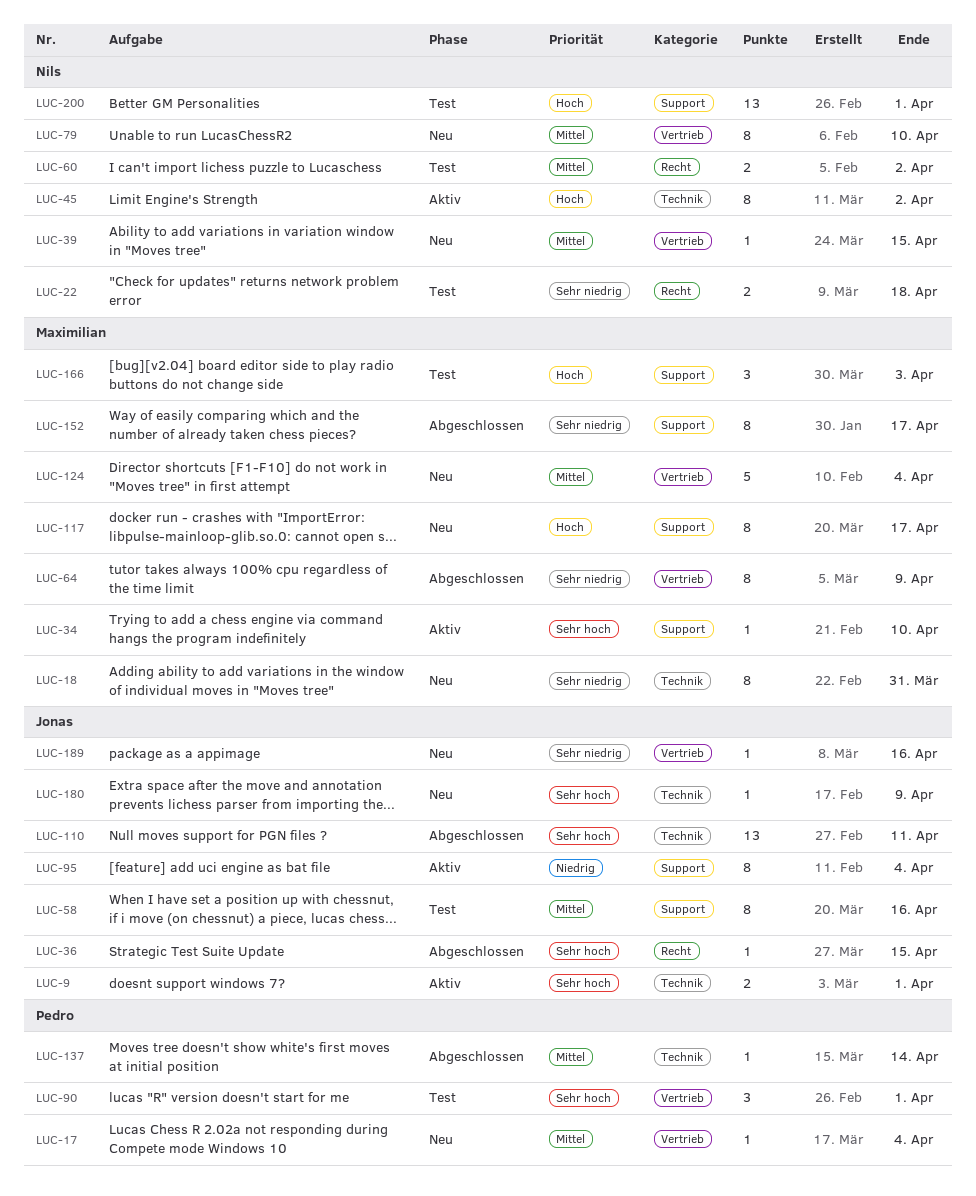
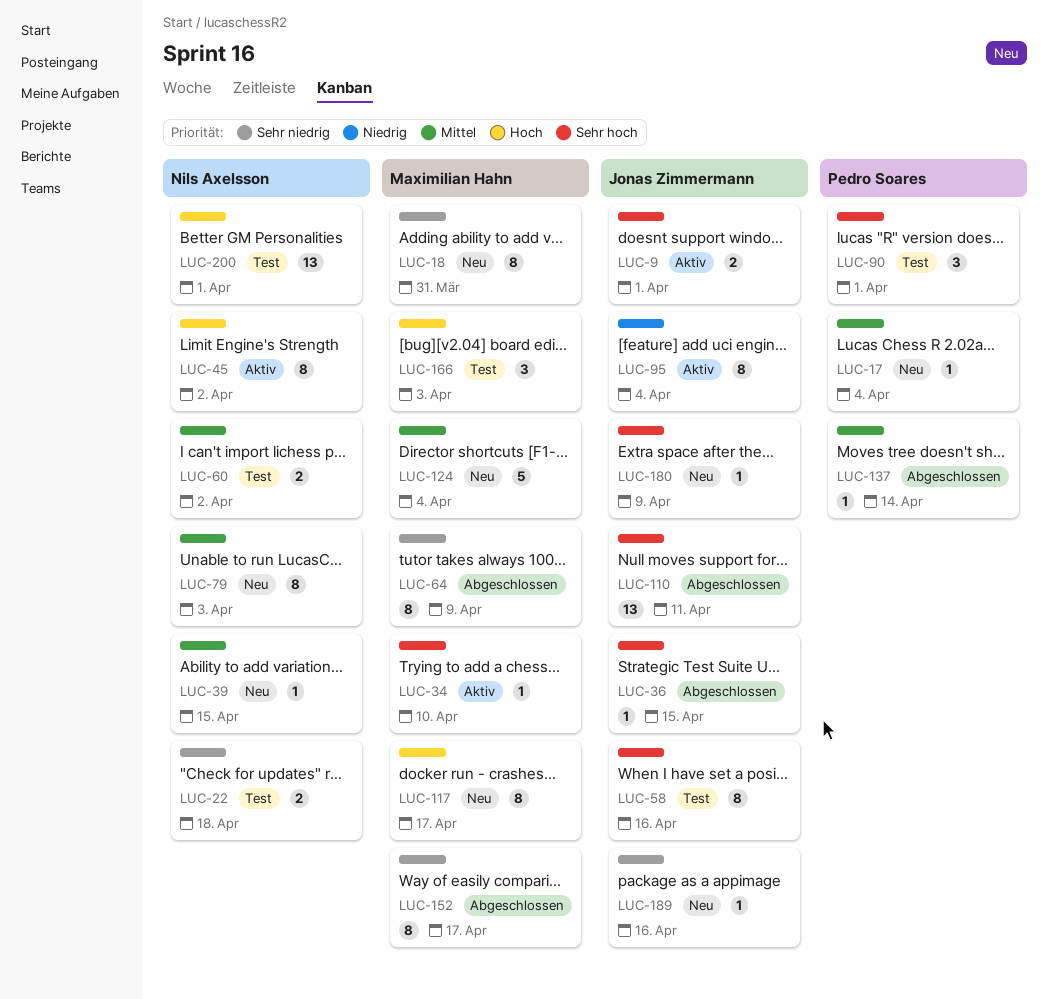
LUC-58, priority: Mittel -> Sehr hoch
LUC-79, due: Apr 10 -> Apr 3

